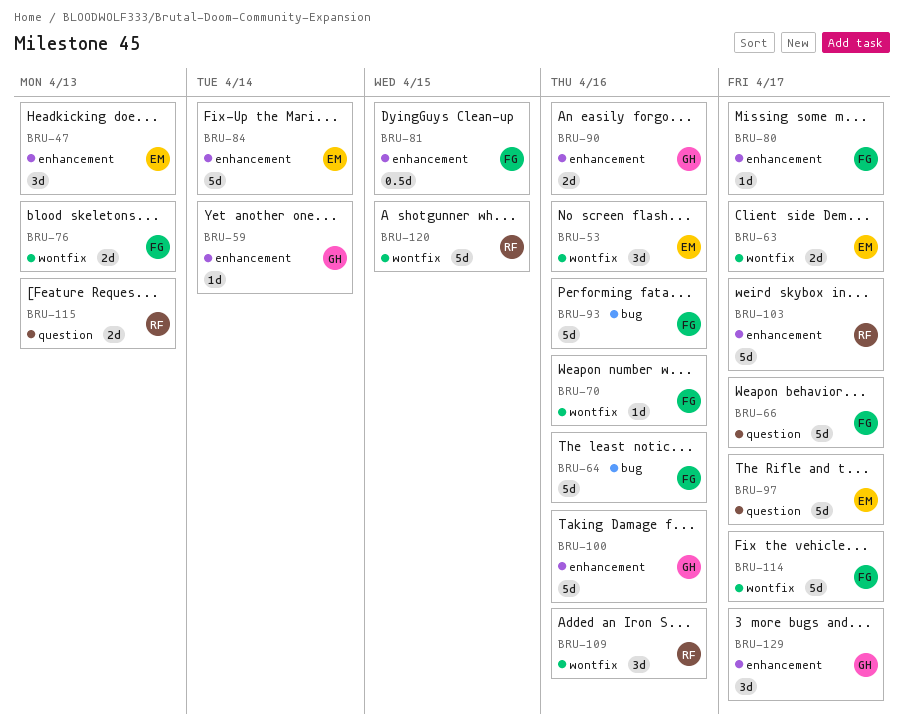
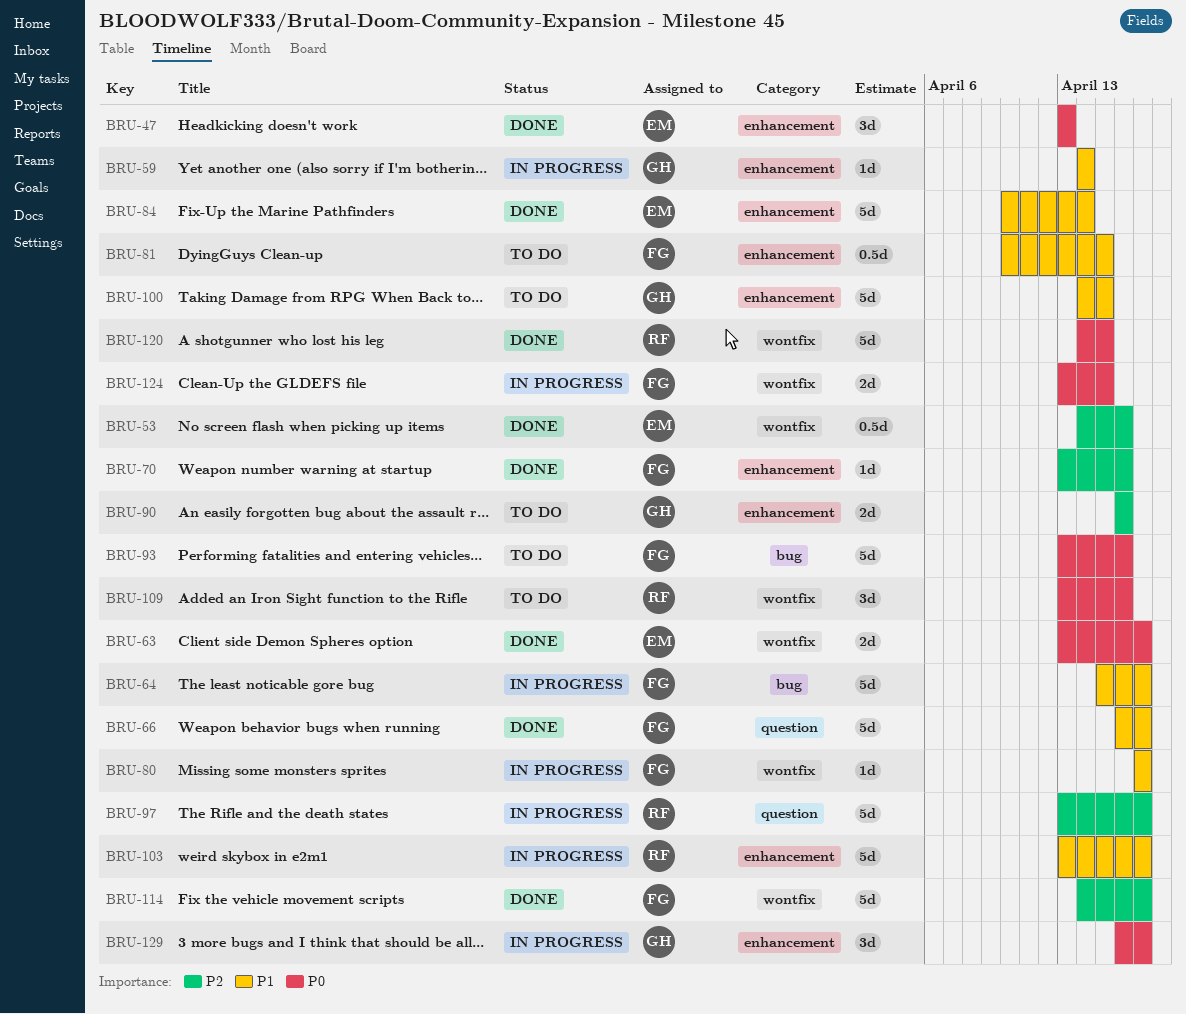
BRU-53, estimate: 3d -> 0.5d
BRU-64, due: Apr 16 -> Apr 17
BRU-70, label: wontfix -> enhancement
BRU-76: present -> none
BRU-80, label: enhancement -> wontfix
BRU-97, owner: EM -> RF
BRU-100, due: Apr 16 -> Apr 15
BRU-115: present -> none
BRU-124: none -> present

